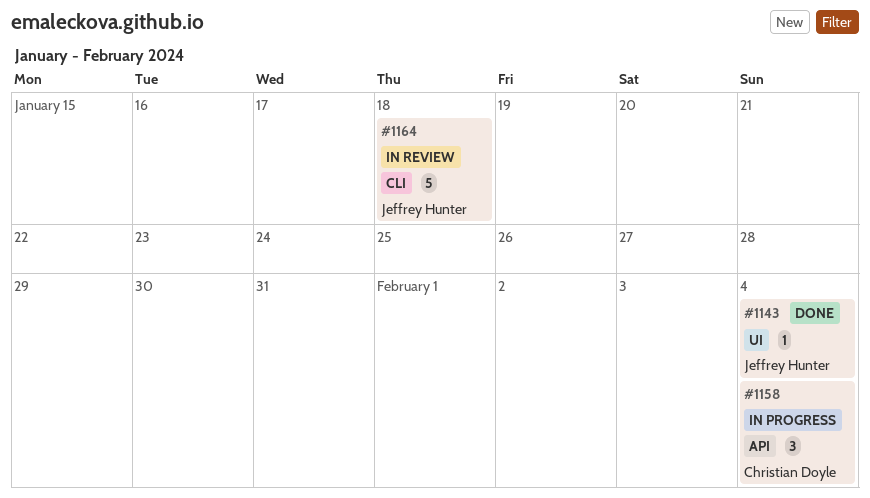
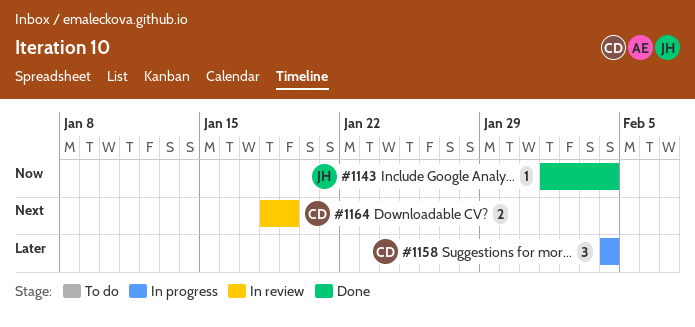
#1164, owner: Jeffrey Hunter -> Christian Doyle
#1164, estimate: 5 -> 2
#1164, due: Jan 18 -> Jan 19

